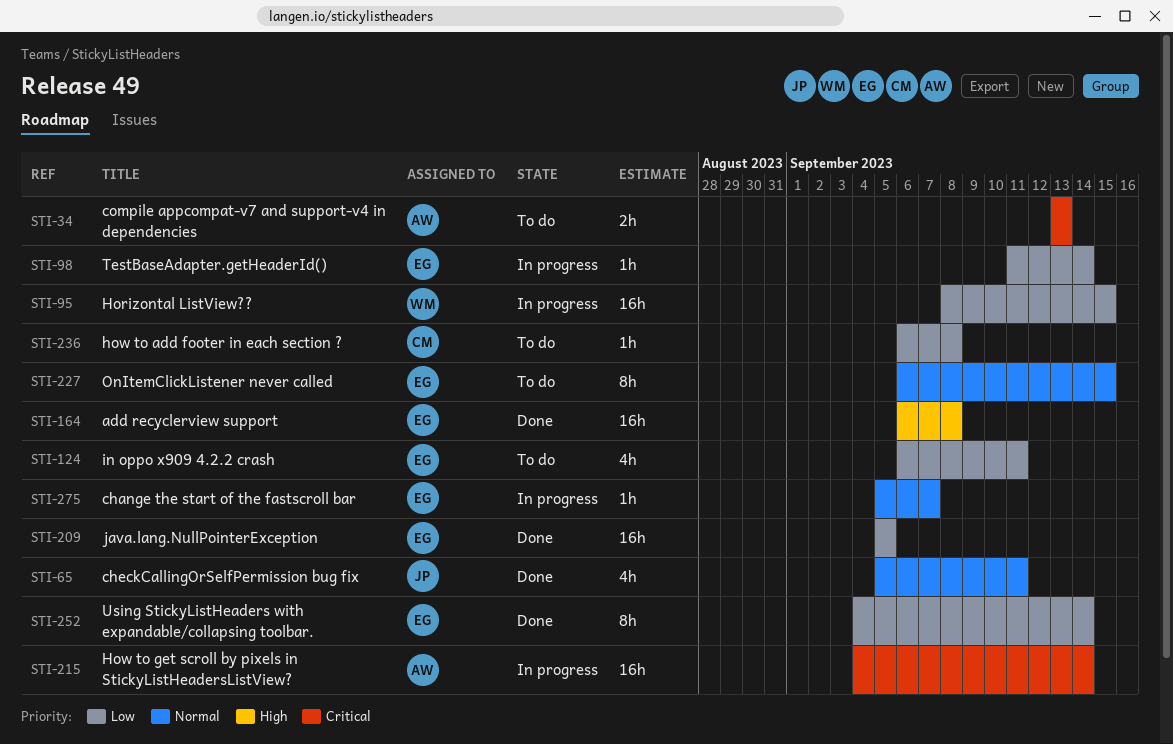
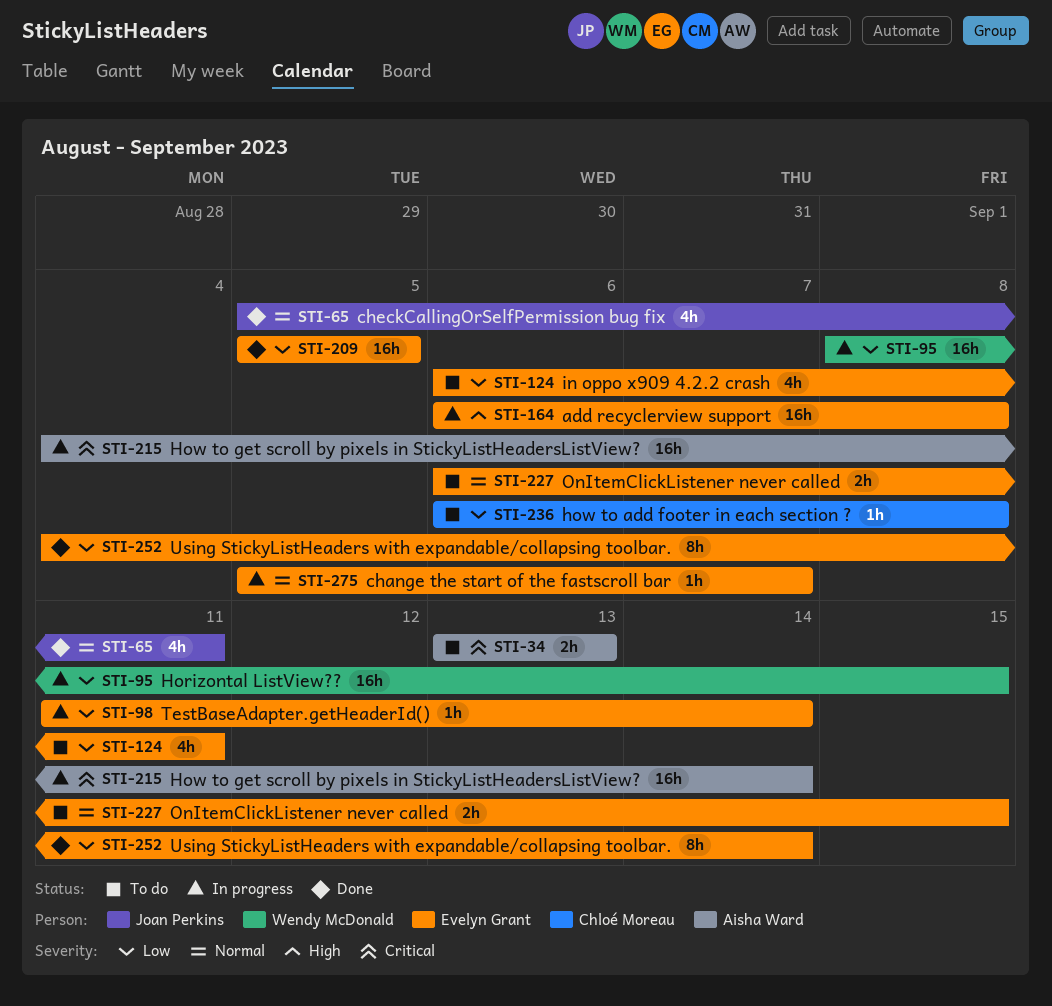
STI-164, status: Done -> In progress
STI-227, estimate: 8h -> 2h

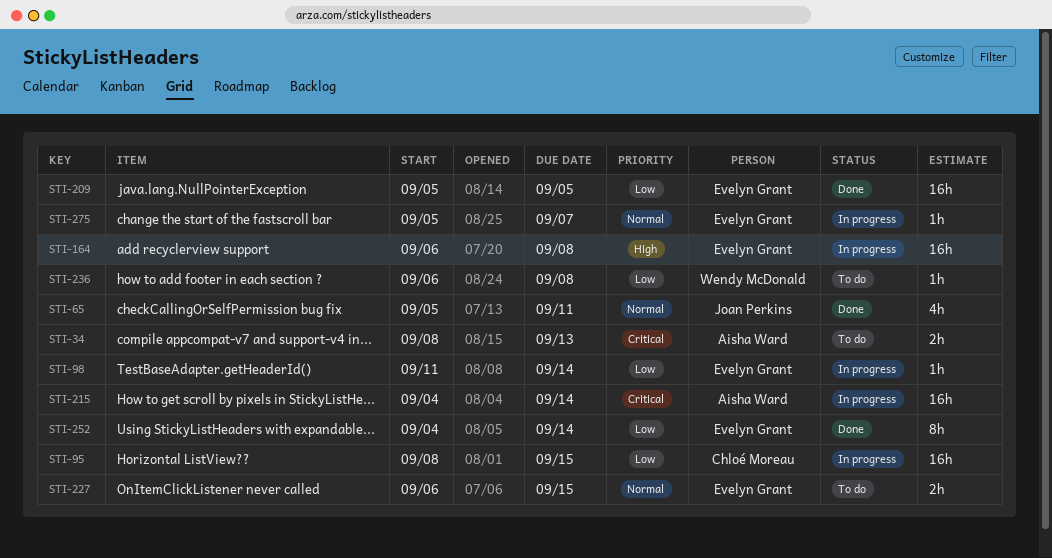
STI-34, start: Sep 13 -> Sep 8
STI-95, owner: Wendy McDonald -> Chloé Moreau
STI-124: present -> none
STI-236, owner: Chloé Moreau -> Wendy McDonald

